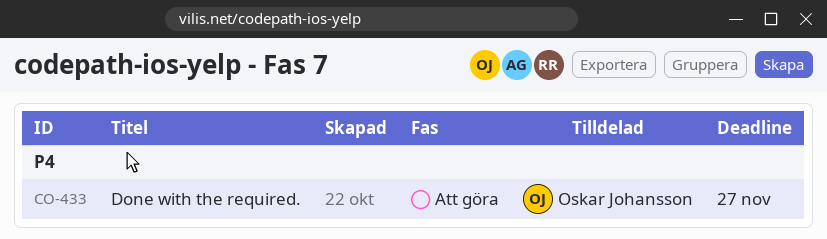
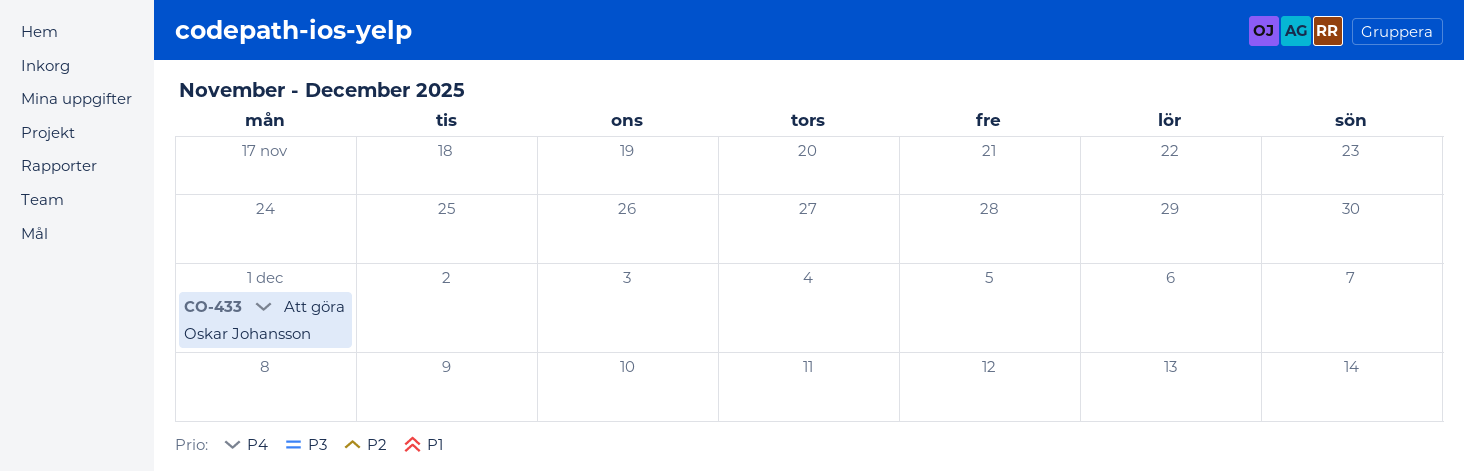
CO-433, due: Nov 27 -> Dec 1

